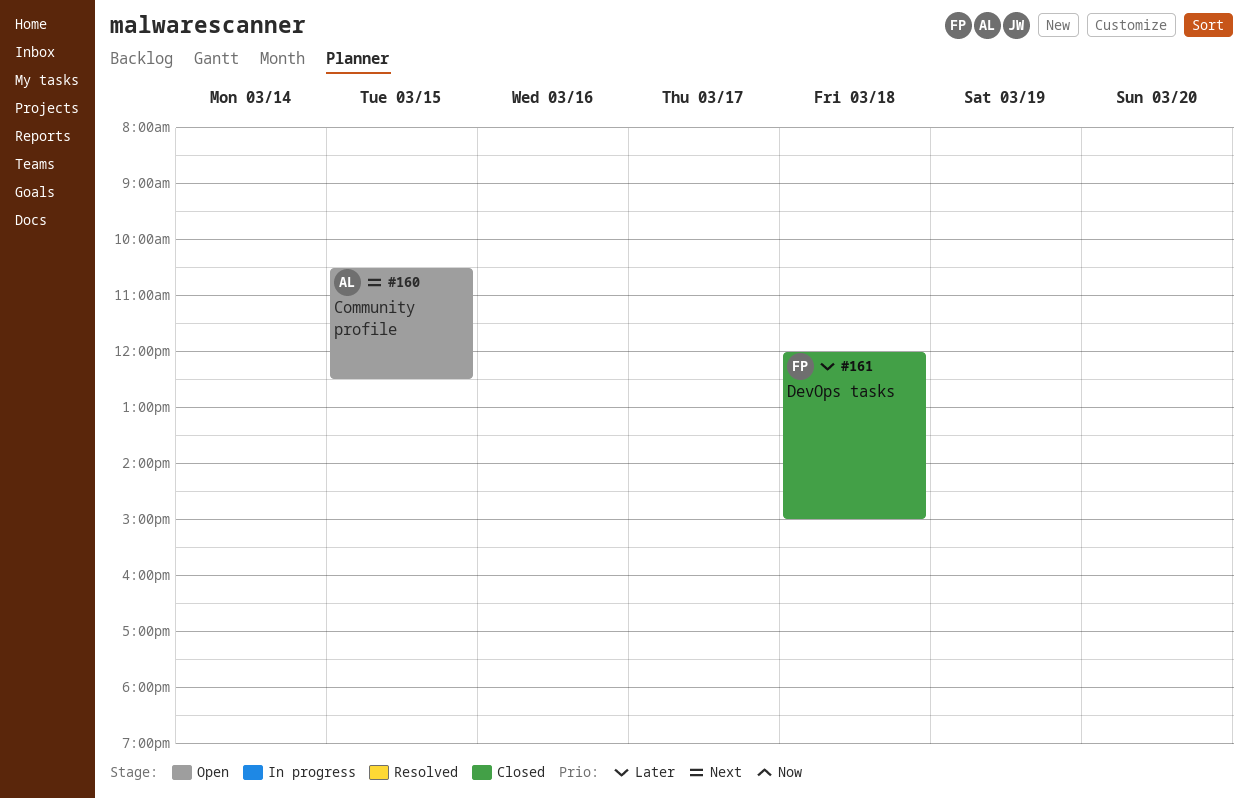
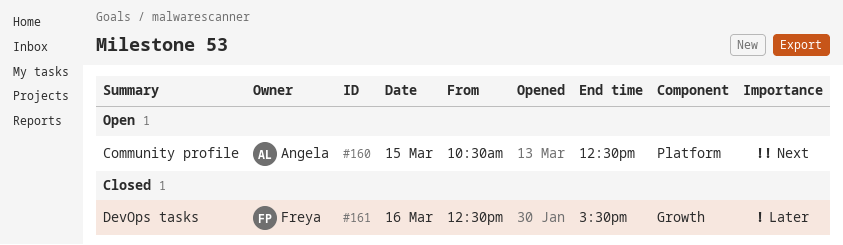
#161, day: Mar 18 -> Mar 16
#161, begins: 12:00 -> 12:30
#161, ends: 15:00 -> 15:30

